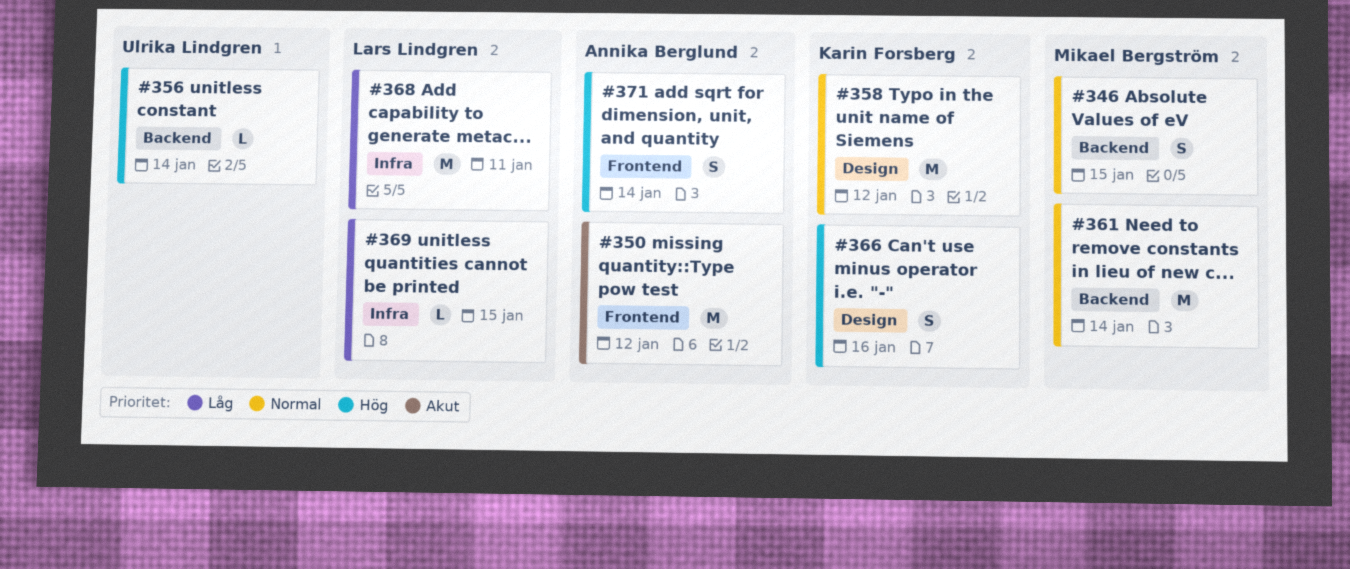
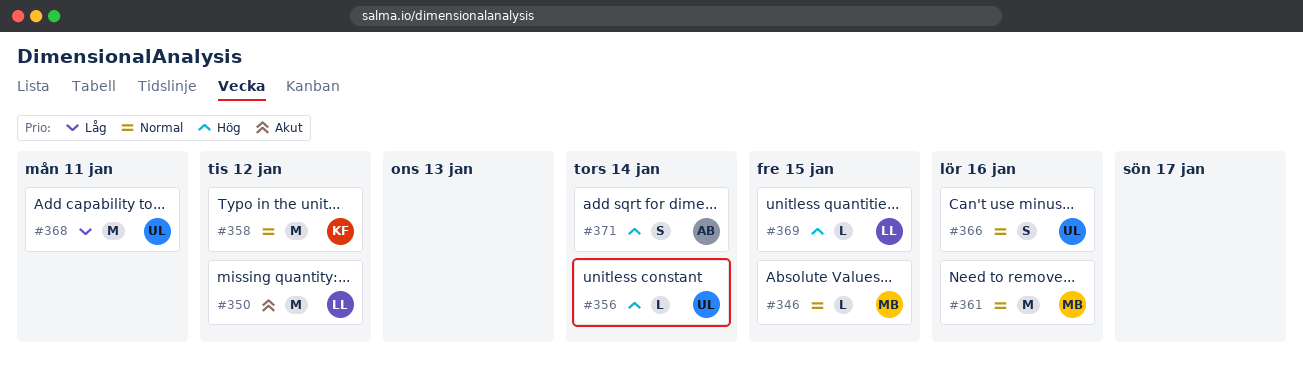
#346, estimate: S -> L
#350, owner: Annika Berglund -> Lars Lindgren
#361, due: Jan 14 -> Jan 16
#366, owner: Karin Forsberg -> Ulrika Lindgren
#366, priority: Hög -> Normal
#368, owner: Lars Lindgren -> Ulrika Lindgren
#369, priority: Låg -> Hög

